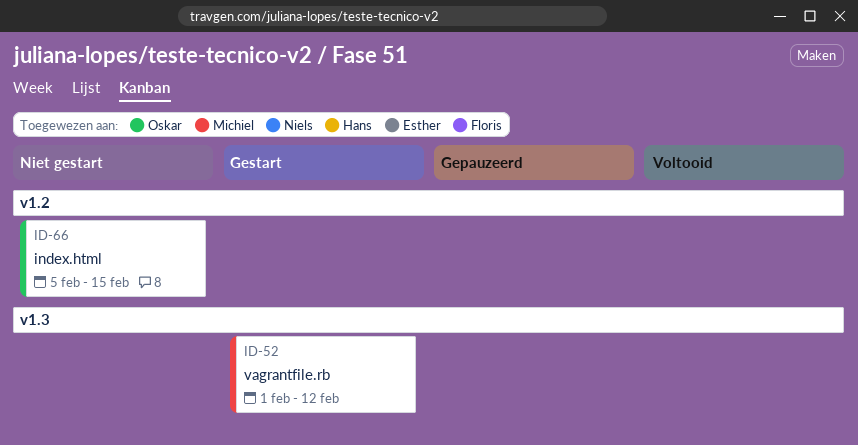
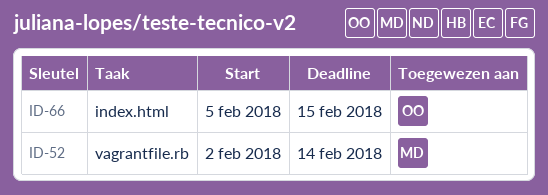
ID-52, start: Feb 1 -> Feb 2
ID-52, due: Feb 12 -> Feb 14

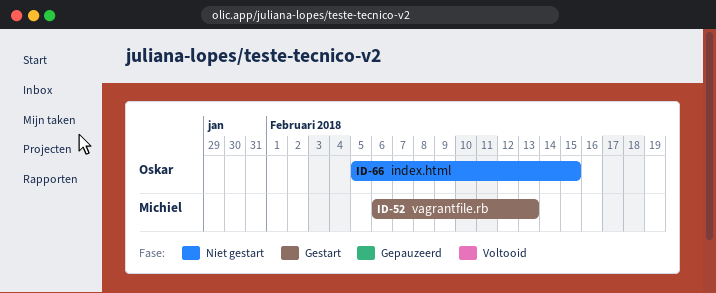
ID-52, start: Feb 2 -> Feb 6
ID-52, due: Feb 14 -> Feb 13

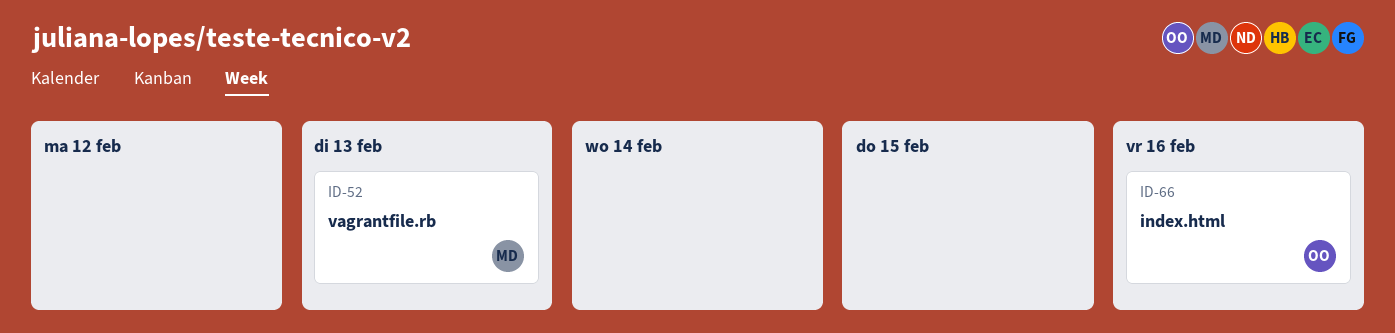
ID-66, due: Feb 15 -> Feb 16

